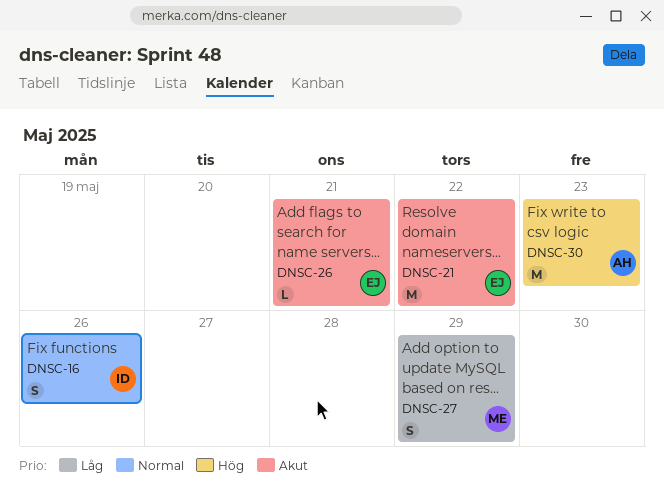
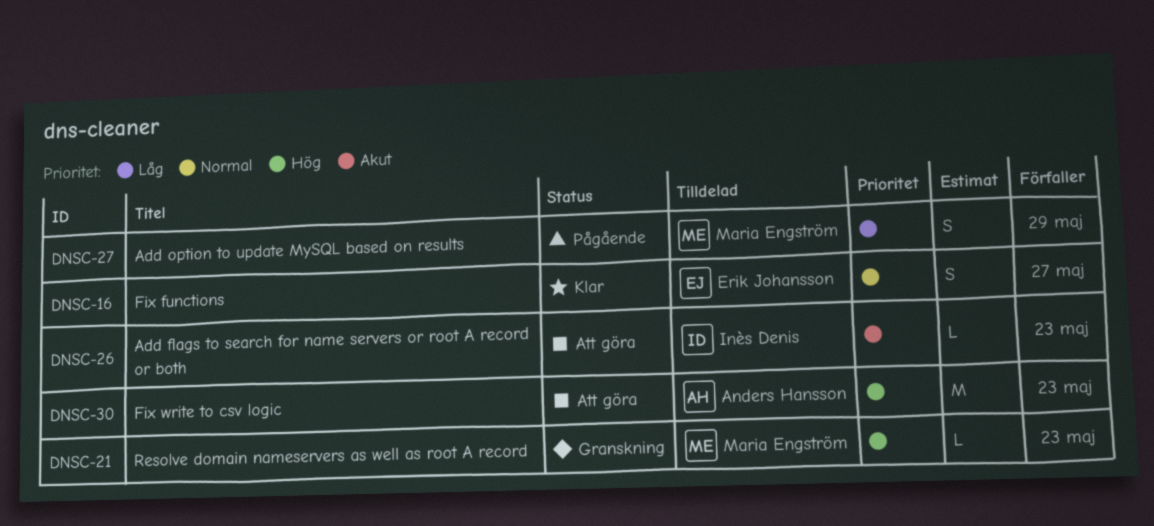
DNSC-16, owner: Inès Denis -> Erik Johansson
DNSC-16, due: May 26 -> May 27
DNSC-21, owner: Erik Johansson -> Maria Engström
DNSC-21, priority: Akut -> Hög
DNSC-21, estimate: M -> L
DNSC-21, due: May 22 -> May 23
DNSC-26, owner: Erik Johansson -> Inès Denis
DNSC-26, due: May 21 -> May 23

